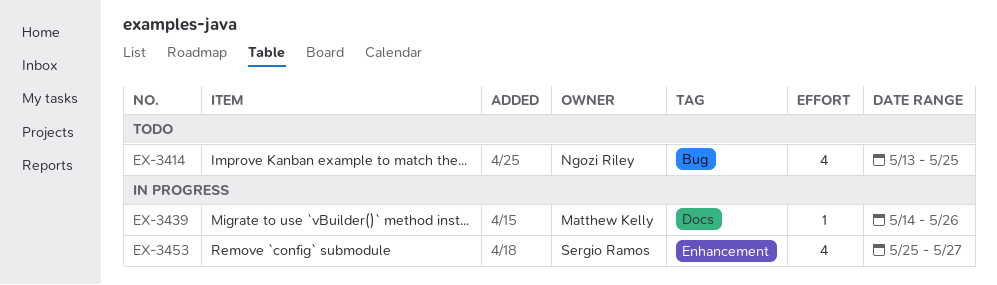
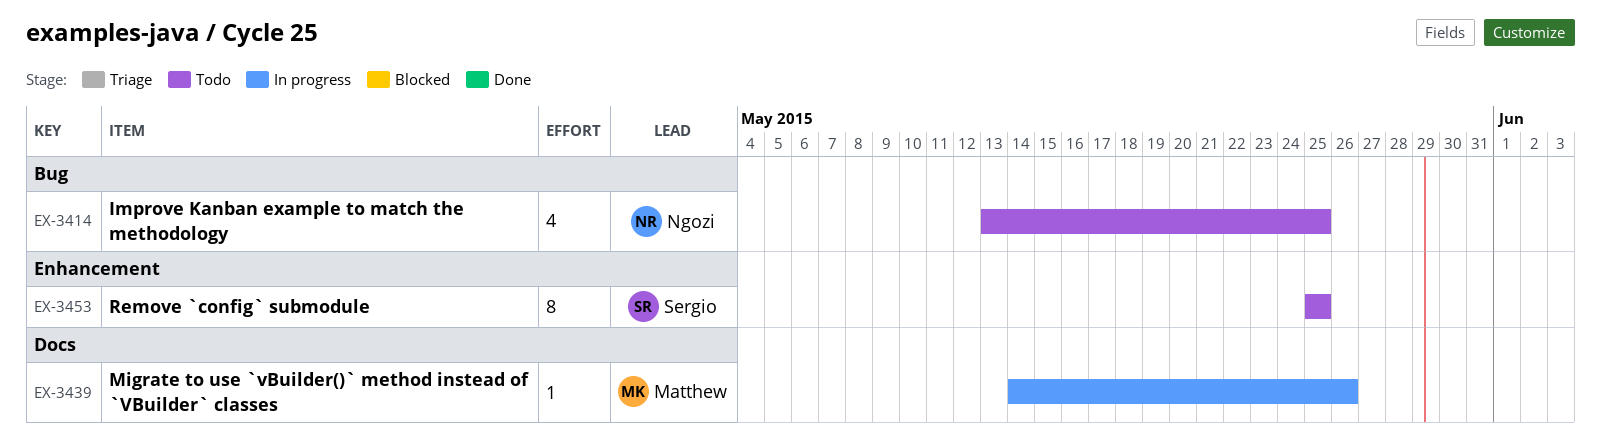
EX-3453, status: In progress -> Todo
EX-3453, estimate: 4 -> 8
EX-3453, due: May 27 -> May 25

